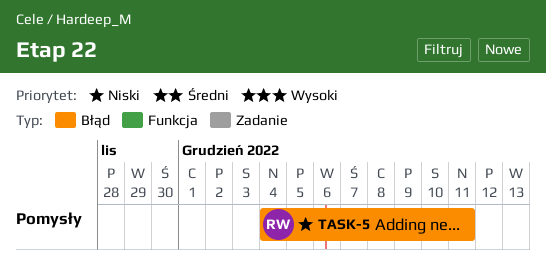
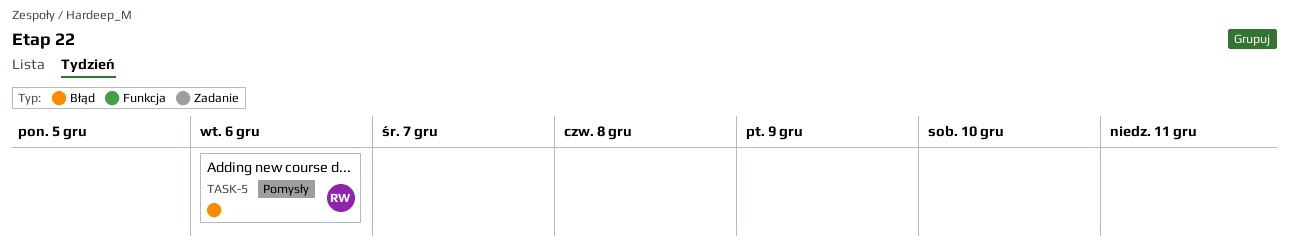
TASK-5, due: Dec 11 -> Dec 6

